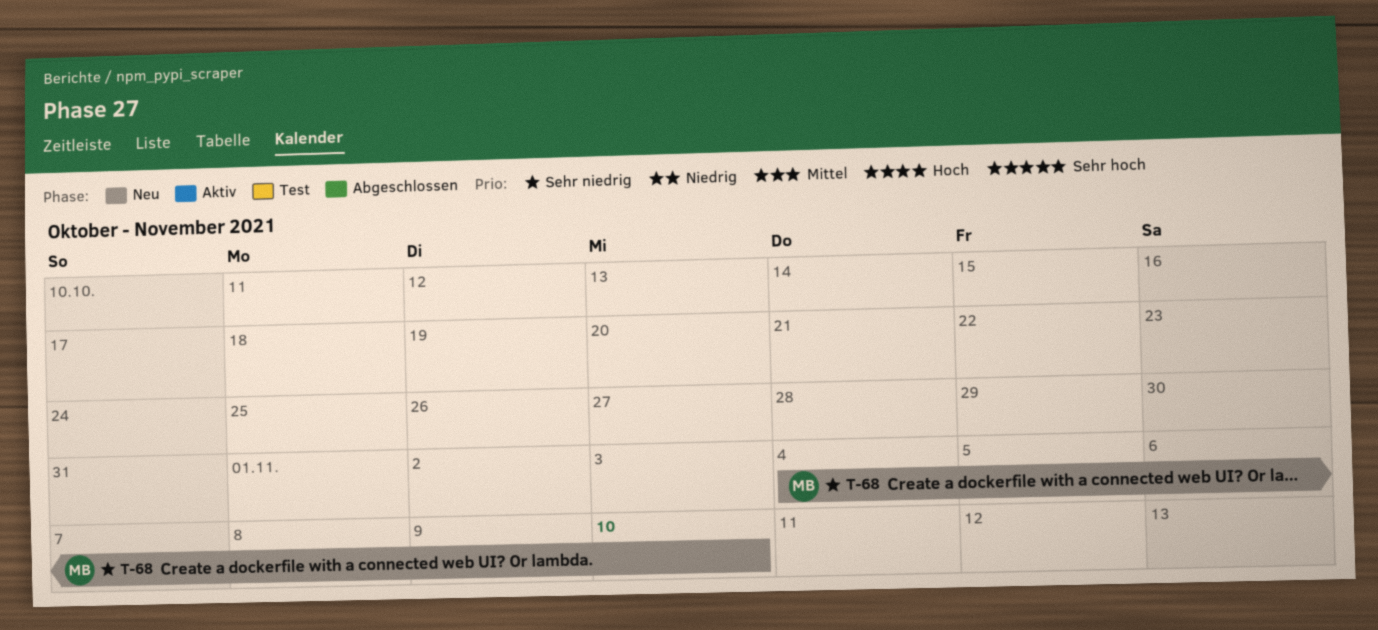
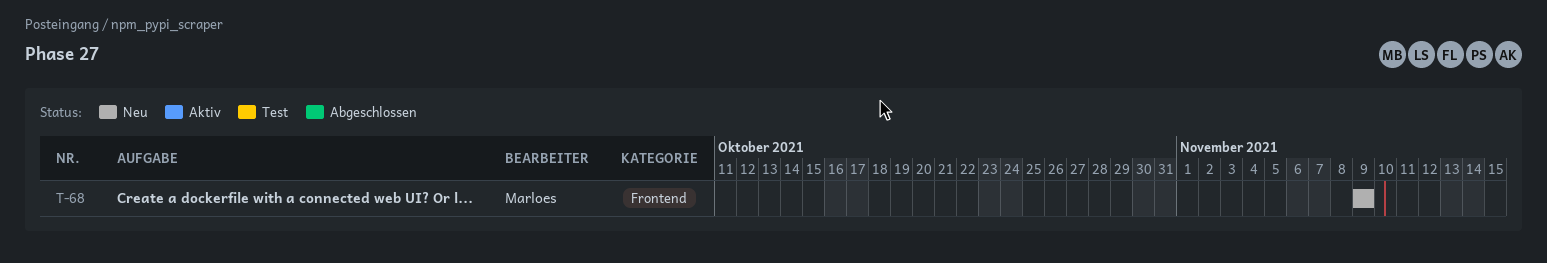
T-68, start: Nov 4 -> Nov 9
T-68, due: Nov 10 -> Nov 9

